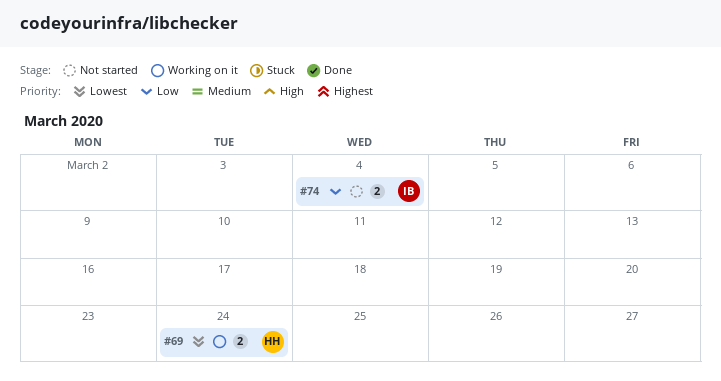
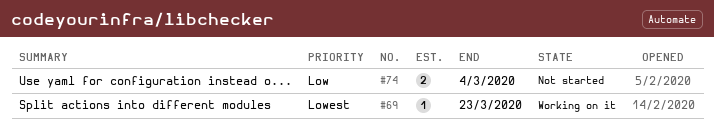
#69, estimate: 2 -> 1
#69, due: Mar 24 -> Mar 23

